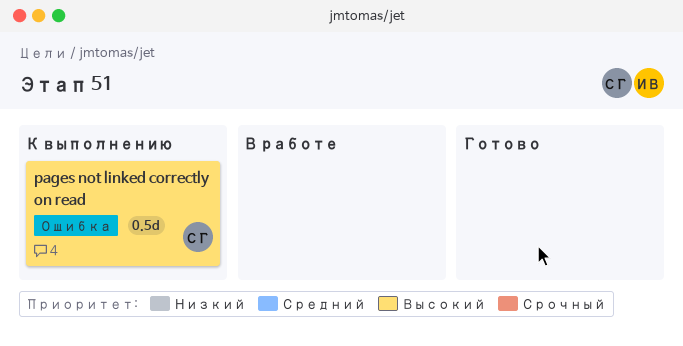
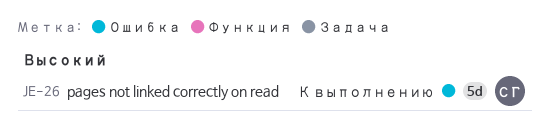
pages not linked correctly on read, estimate: 0.5d -> 5d

